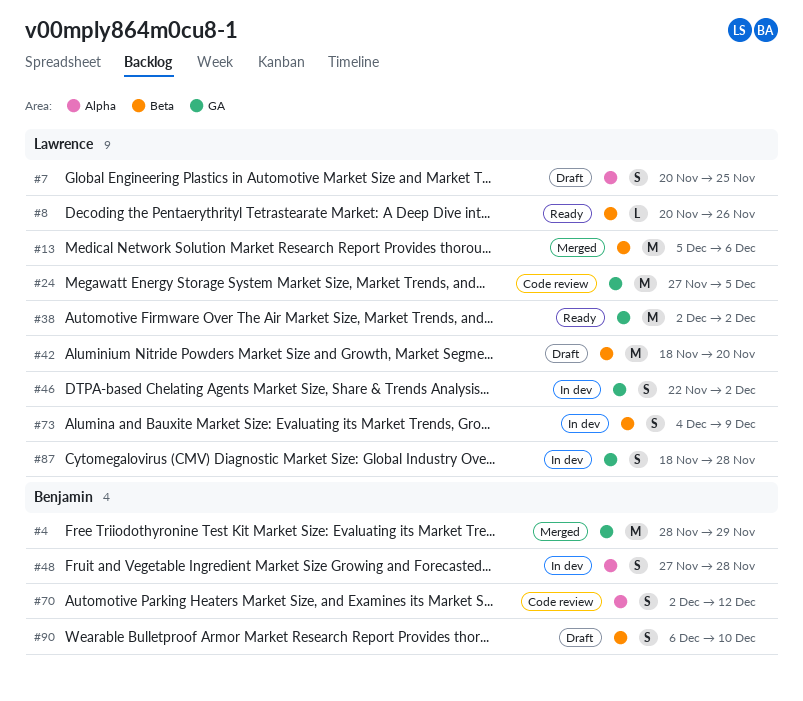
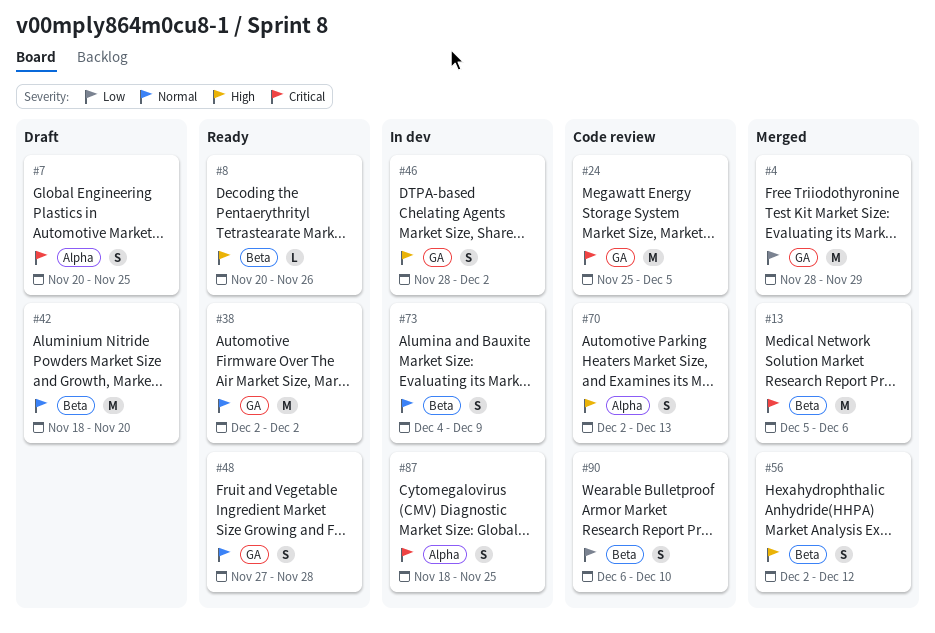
#24, start: Nov 27 -> Nov 25
#46, start: Nov 22 -> Nov 28
#48, status: In dev -> Ready
#48, label: Alpha -> GA
#56: none -> present
#70, due: Dec 12 -> Dec 13
#87, label: GA -> Alpha
#87, due: Nov 28 -> Nov 25
#90, status: Draft -> Code review

